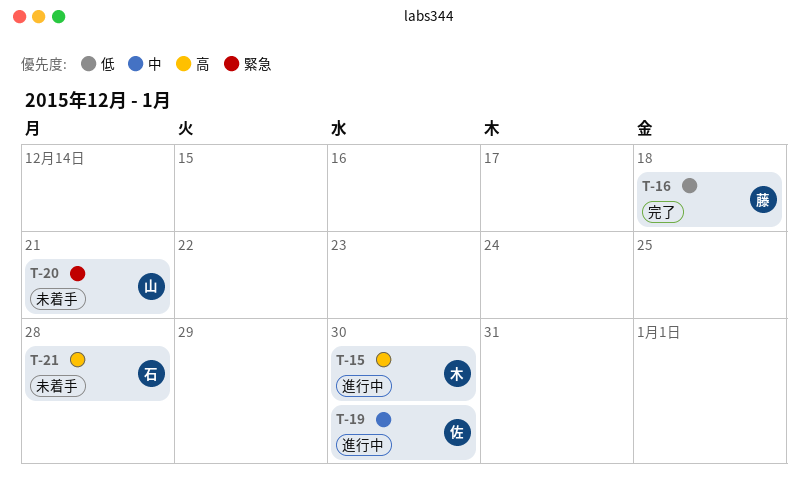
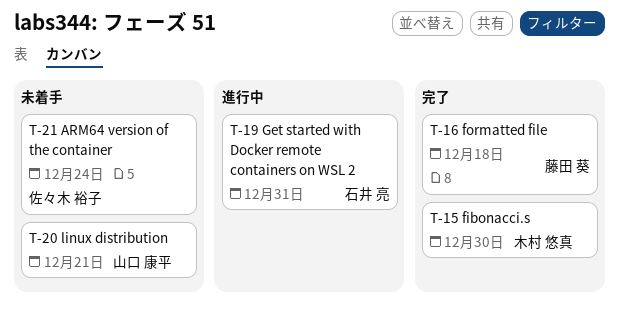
T-15, status: 進行中 -> 完了
T-19, owner: 佐々木 裕子 -> 石井 亮
T-19, due: Dec 30 -> Dec 31
T-21, owner: 石井 亮 -> 佐々木 裕子
T-21, due: Dec 28 -> Dec 24

